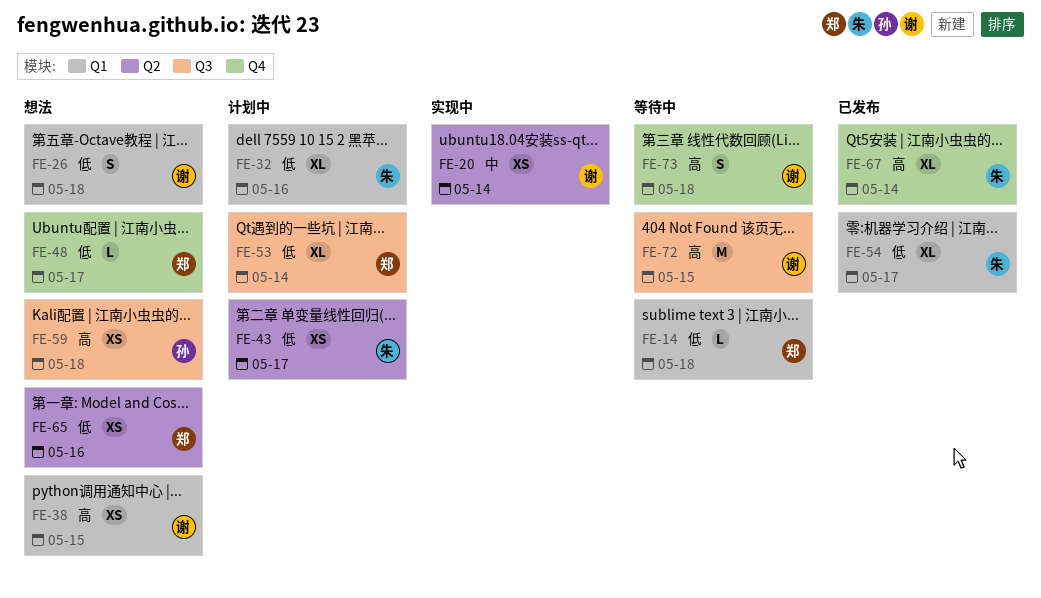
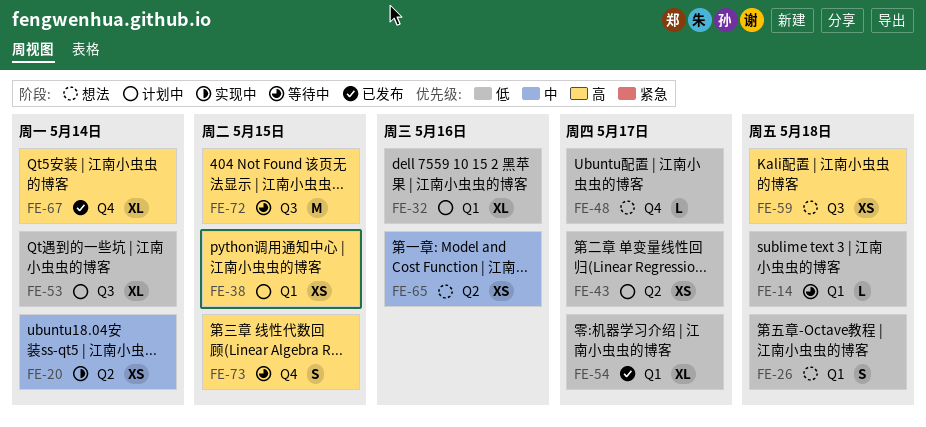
FE-38, status: 想法 -> 计划中
FE-65, priority: 低 -> 中
FE-73, due: May 18 -> May 15

